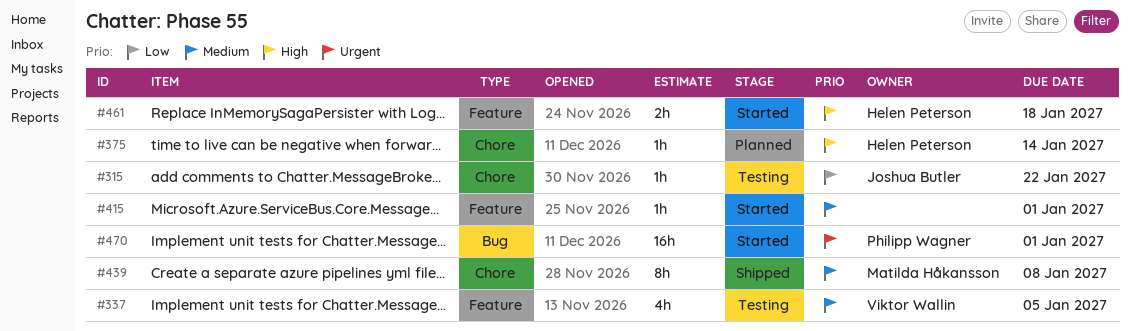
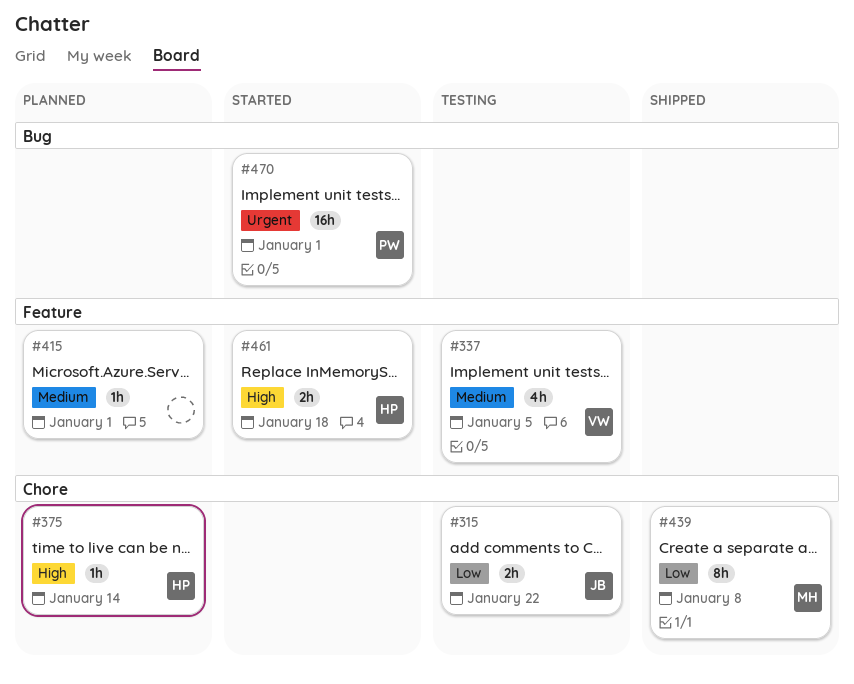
#315, estimate: 1h -> 2h
#415, status: Started -> Planned
#439, priority: Medium -> Low

